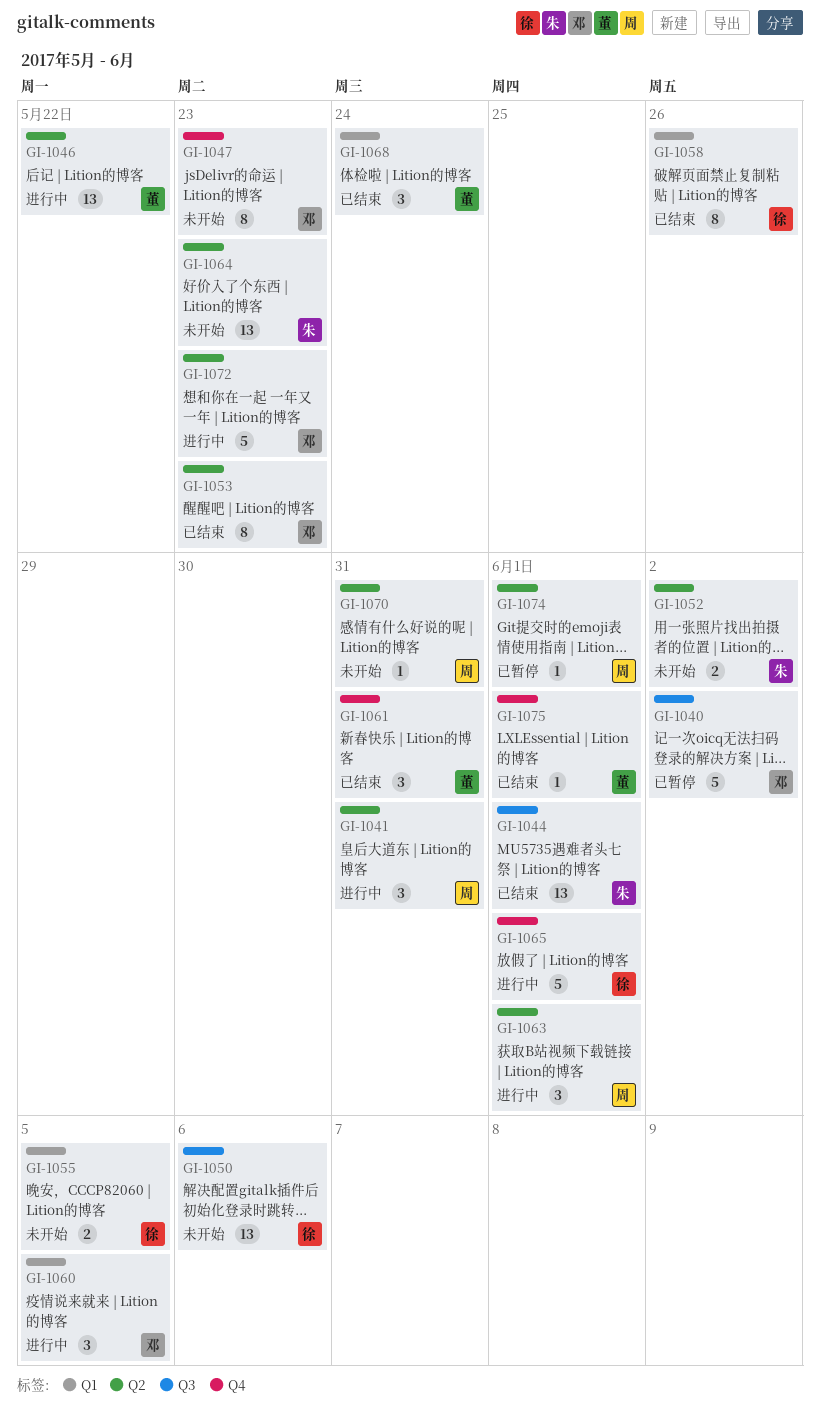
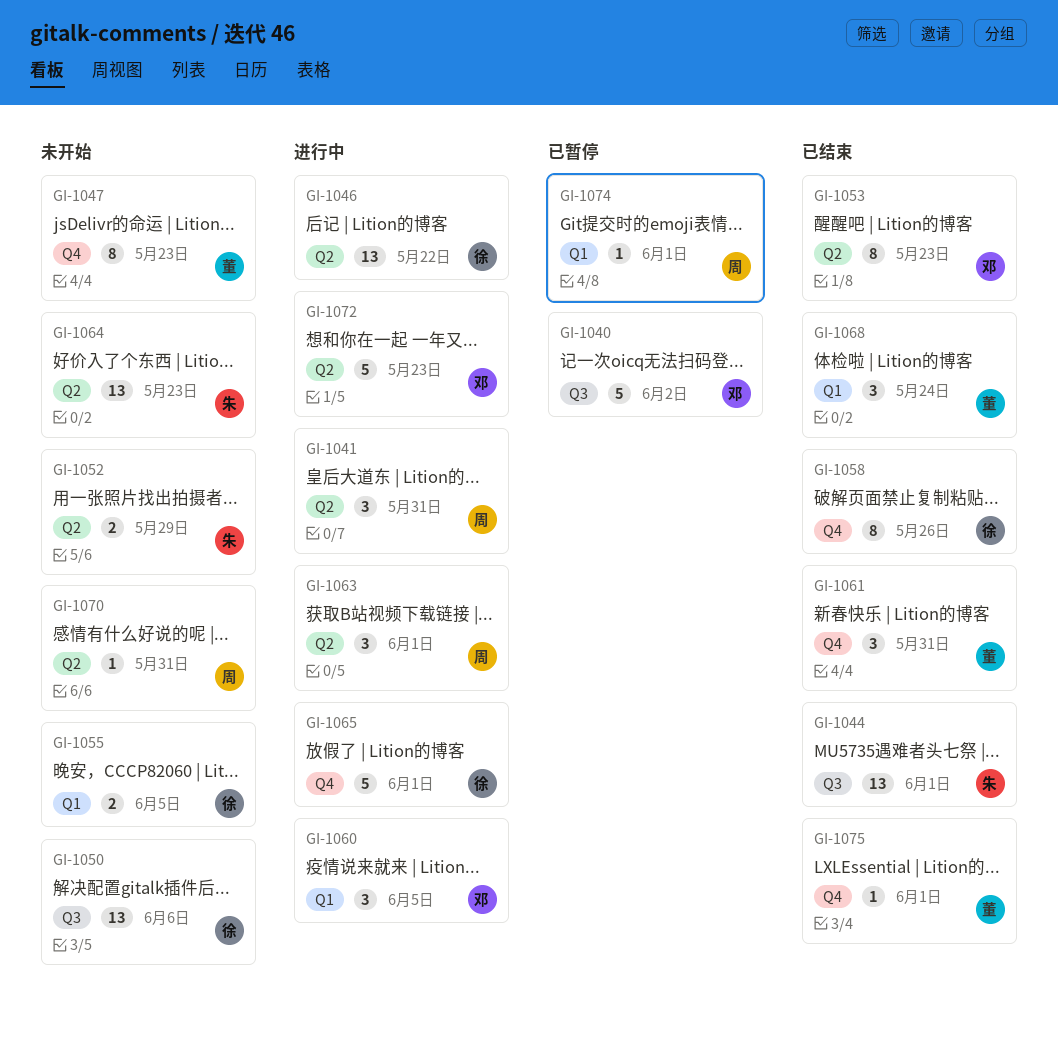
GI-1046, owner: 董 -> 徐
GI-1047, owner: 邓 -> 董
GI-1052, due: Jun 2 -> May 29
GI-1058, label: Q1 -> Q4
GI-1074, label: Q2 -> Q1

